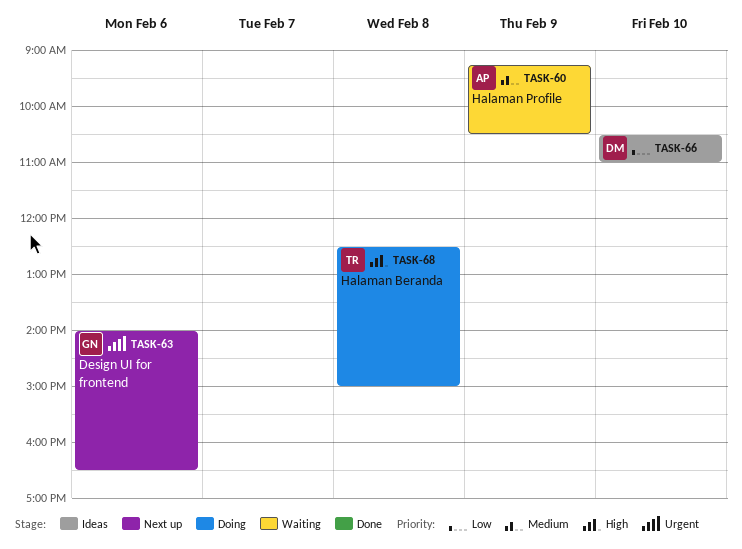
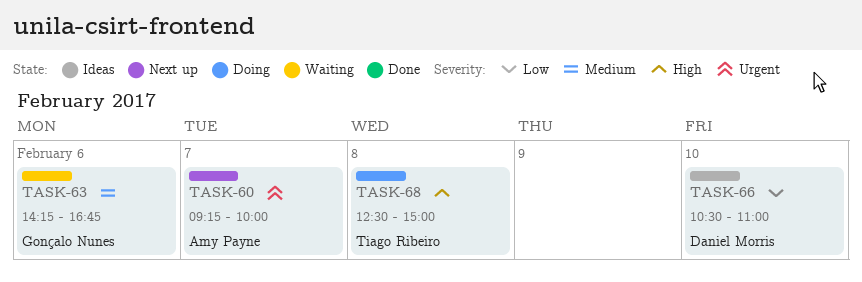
TASK-60, status: Waiting -> Next up
TASK-60, priority: Medium -> Urgent
TASK-60, day: Feb 9 -> Feb 7
TASK-60, ends: 10:30 -> 10:00
TASK-63, status: Next up -> Waiting
TASK-63, priority: Urgent -> Medium
TASK-63, begins: 14:00 -> 14:15
TASK-63, ends: 16:30 -> 16:45

